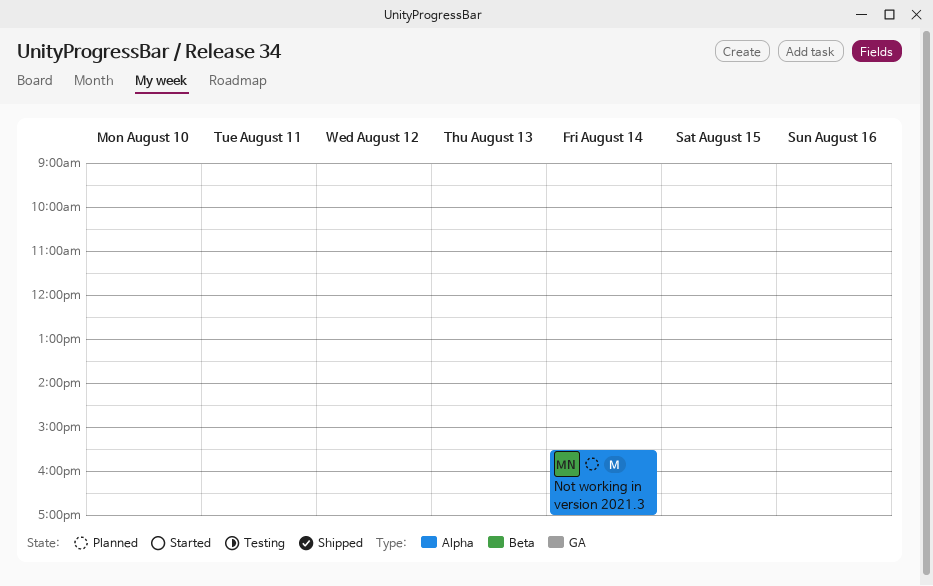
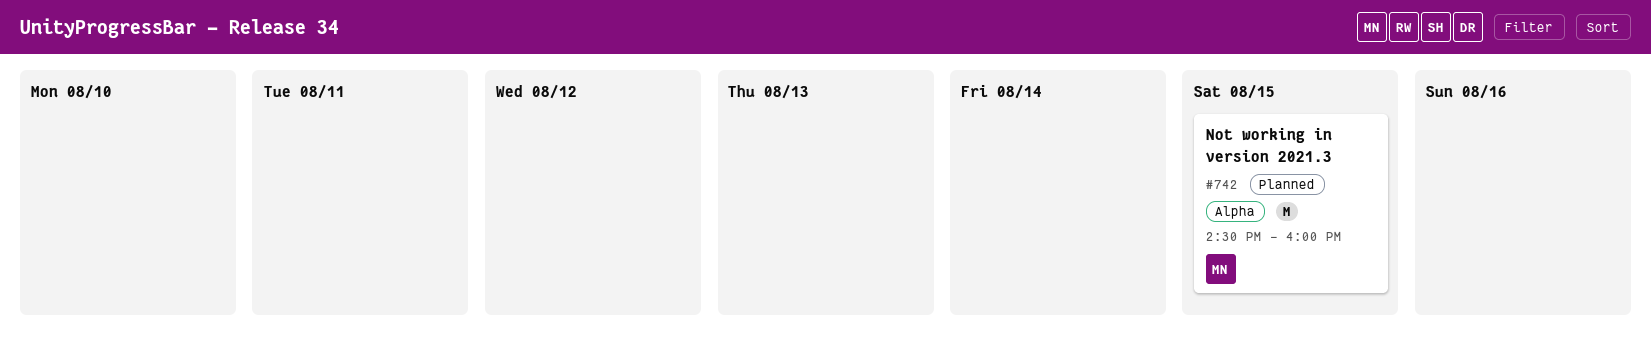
Not working in version 2021.3, day: Aug 14 -> Aug 15
Not working in version 2021.3, begins: 15:30 -> 14:30
Not working in version 2021.3, ends: 17:00 -> 16:00

